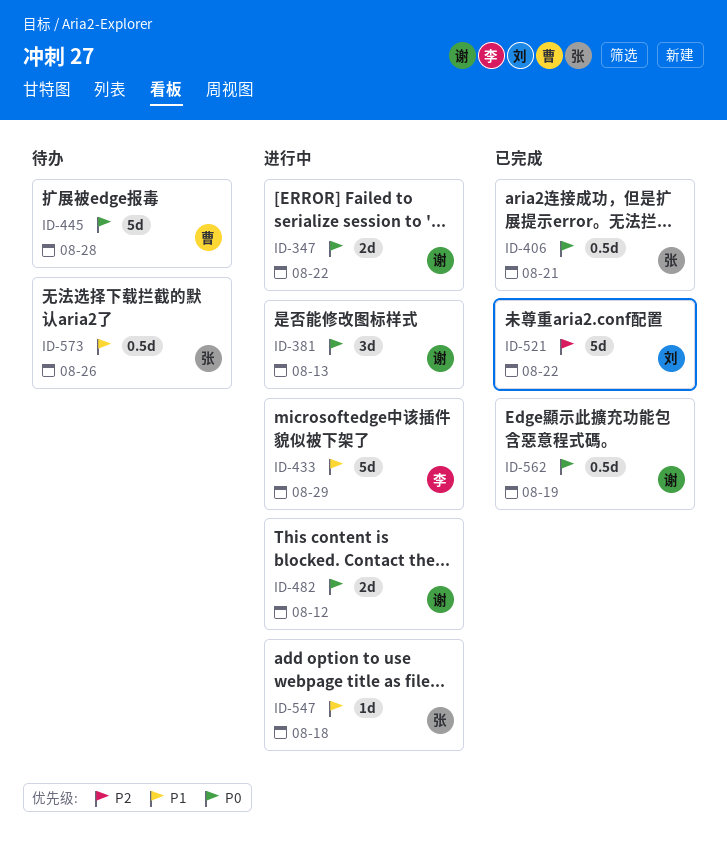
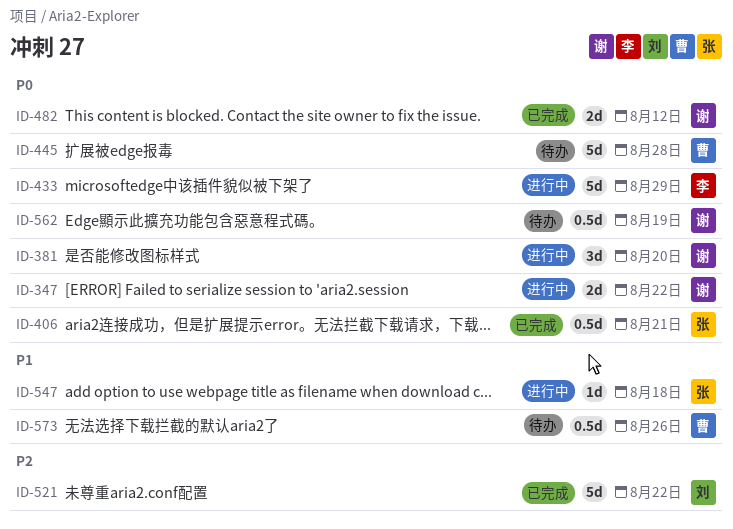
ID-381, due: Aug 13 -> Aug 20
ID-433, priority: P1 -> P0
ID-482, status: 进行中 -> 已完成
ID-562, status: 已完成 -> 待办
ID-573, owner: 张 -> 曹

